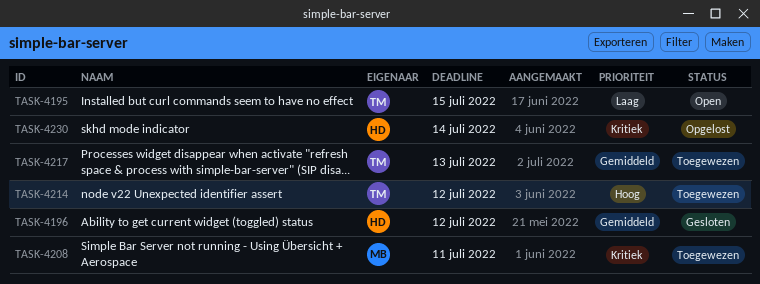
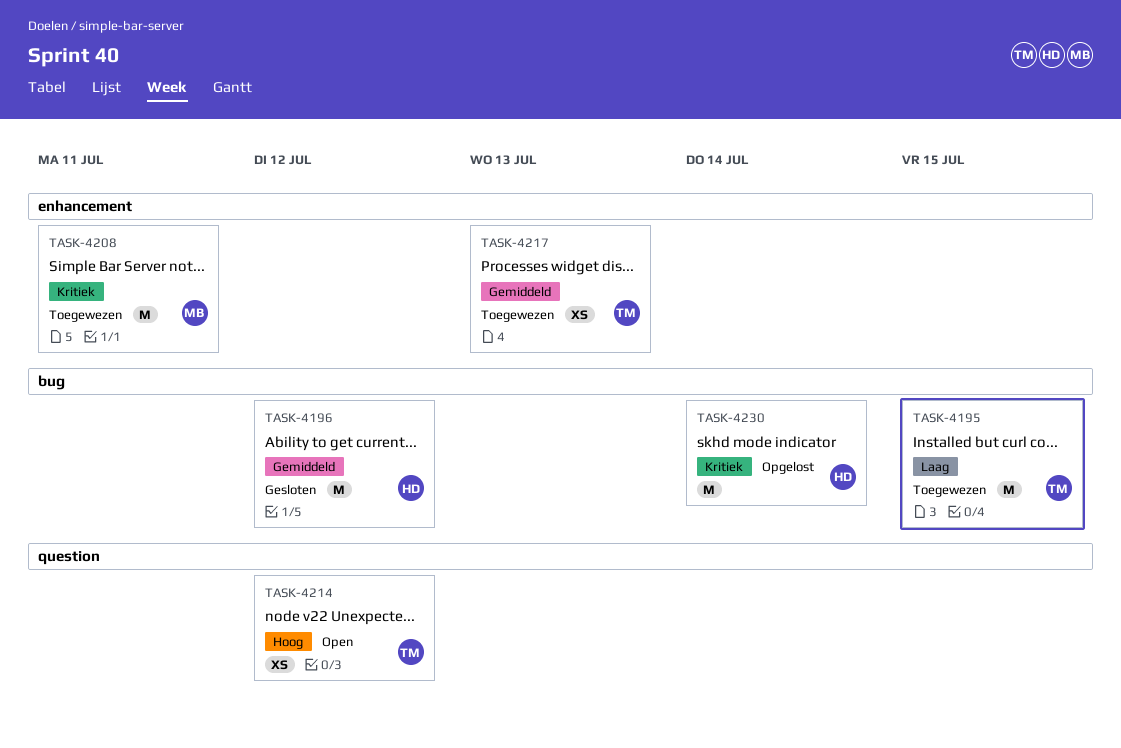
TASK-4195, status: Open -> Toegewezen
TASK-4214, status: Toegewezen -> Open

